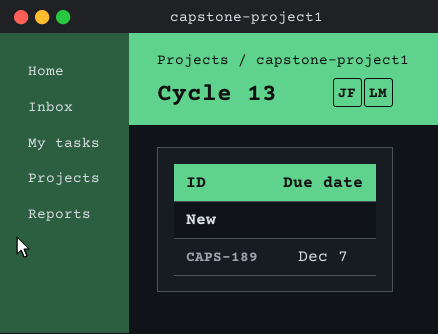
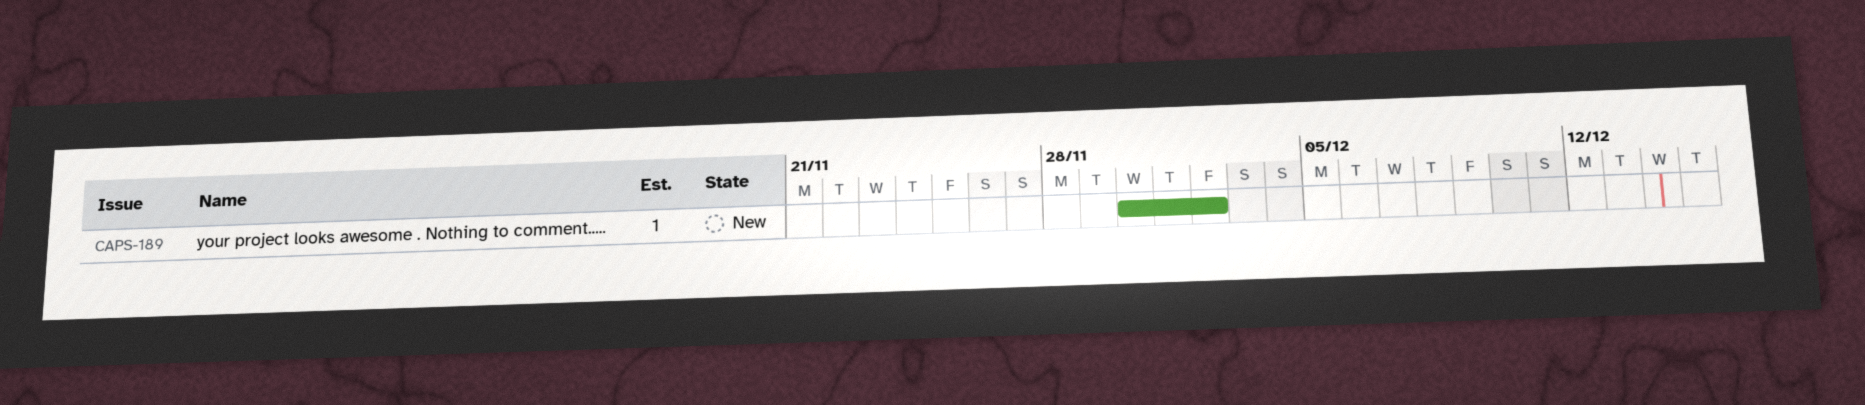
CAPS-189, due: Dec 7 -> Dec 2

